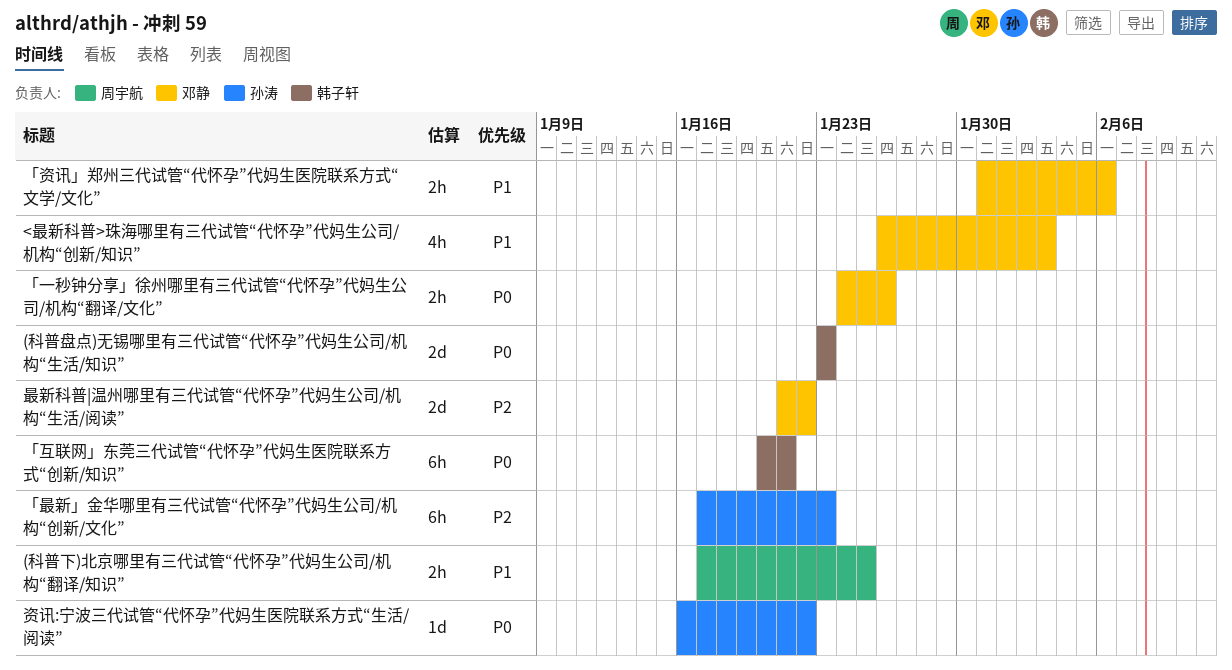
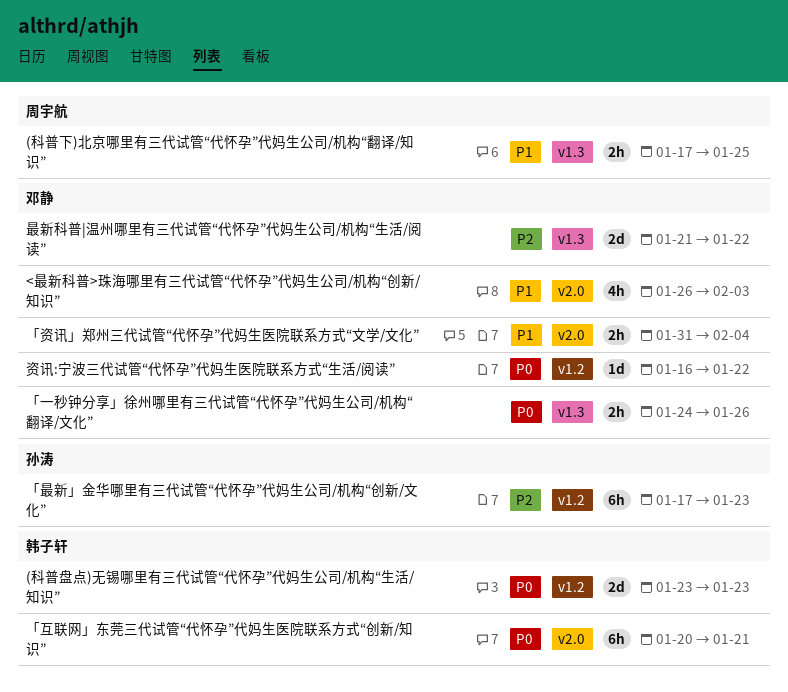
「资讯」郑州三代试管“代怀孕”代妈生医院联系方式“文学/文化”, due: Feb 6 -> Feb 4
资讯:宁波三代试管“代怀孕”代妈生医院联系方式“生活/阅读”, owner: 孙涛 -> 邓静

